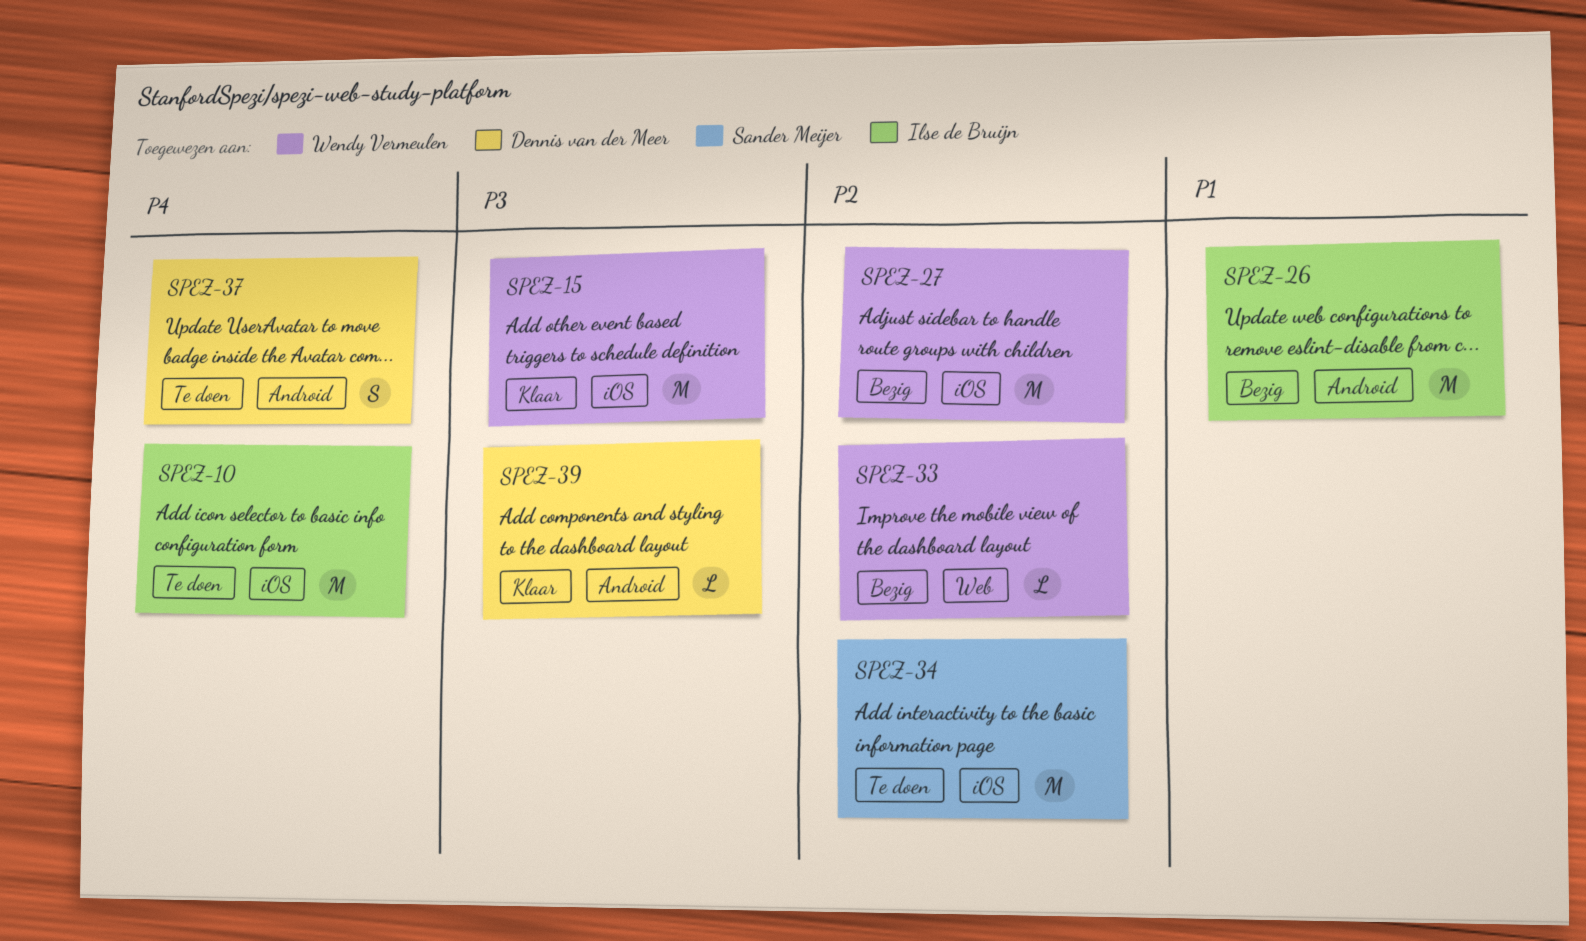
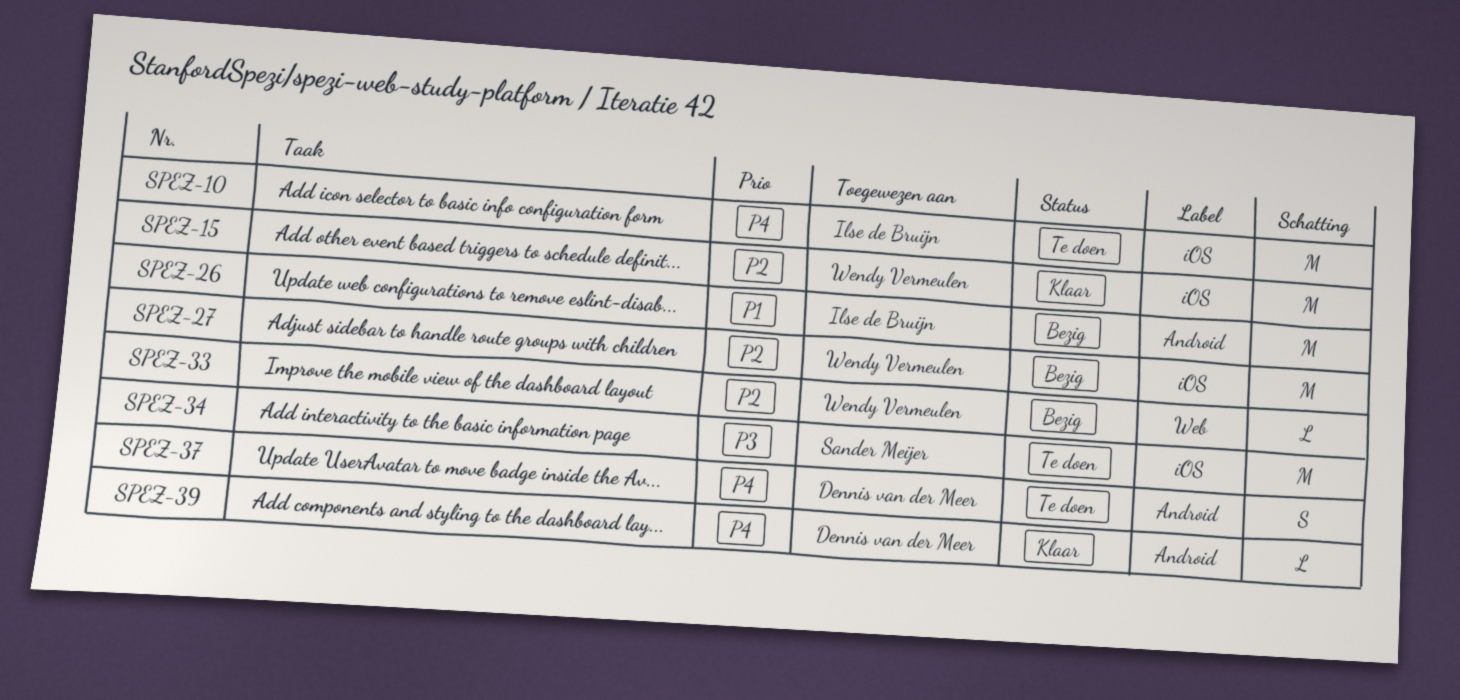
SPEZ-15, priority: P3 -> P2
SPEZ-34, priority: P2 -> P3
SPEZ-39, priority: P3 -> P4

